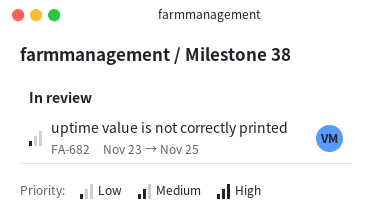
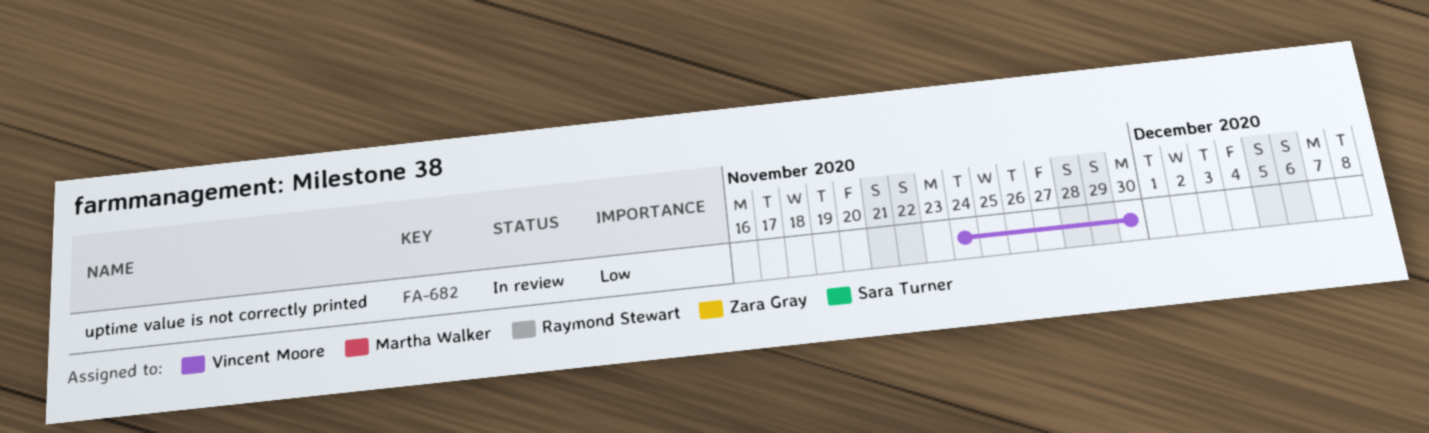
FA-682, start: Nov 23 -> Nov 24
FA-682, due: Nov 25 -> Nov 30

